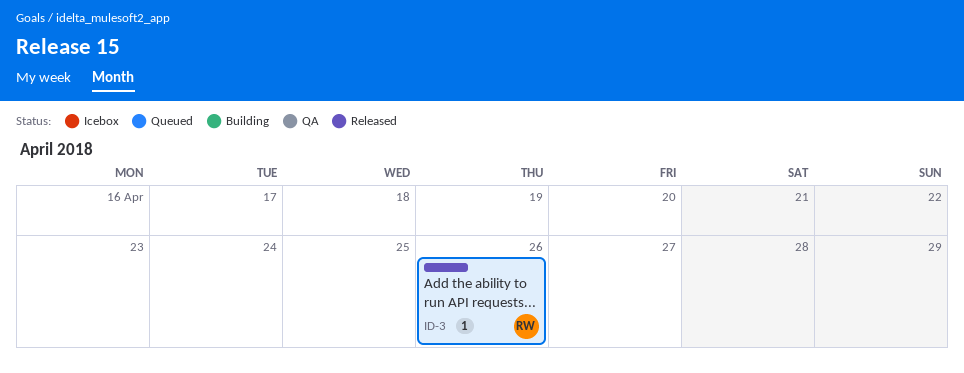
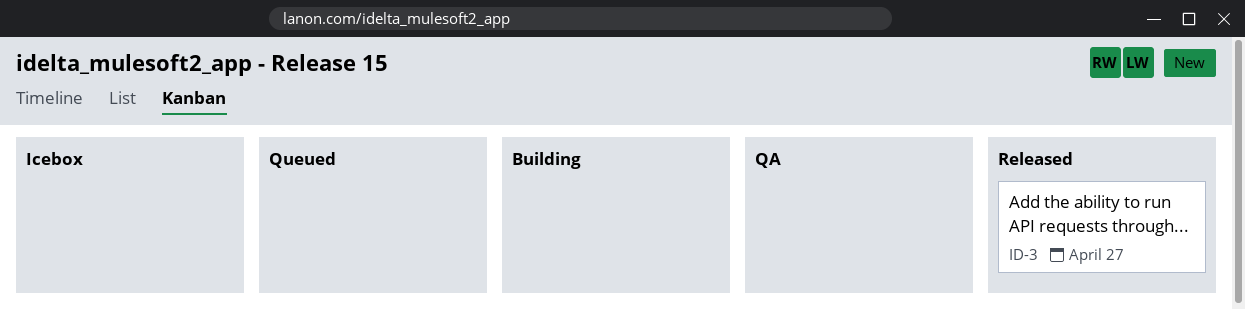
ID-3, due: Apr 26 -> Apr 27

